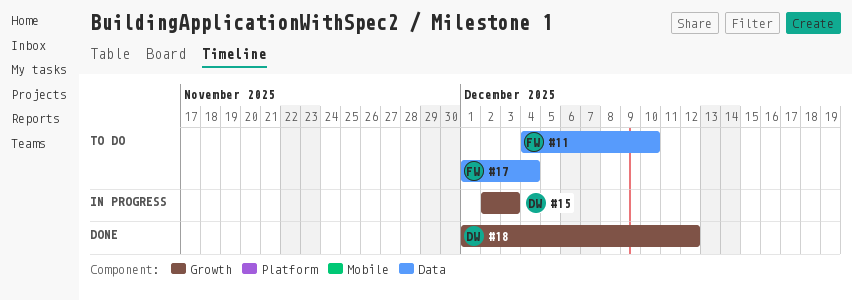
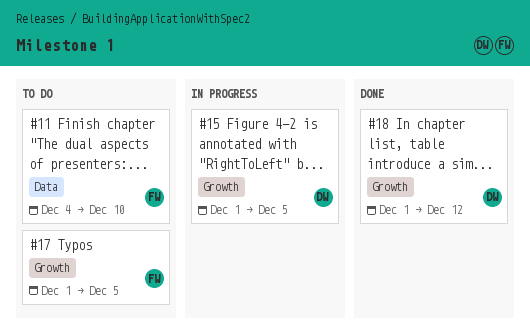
#15, start: Dec 2 -> Dec 1
#15, due: Dec 3 -> Dec 5
#17, label: Data -> Growth
#17, due: Dec 4 -> Dec 5

